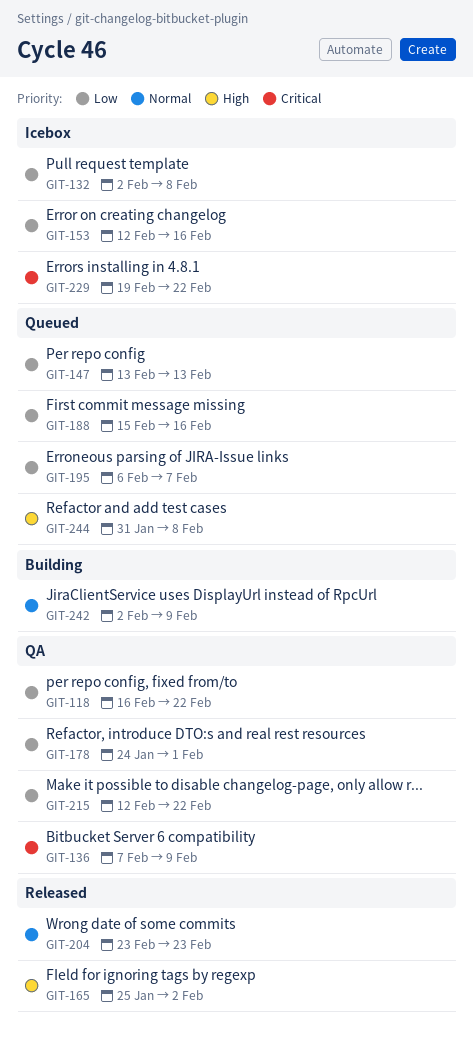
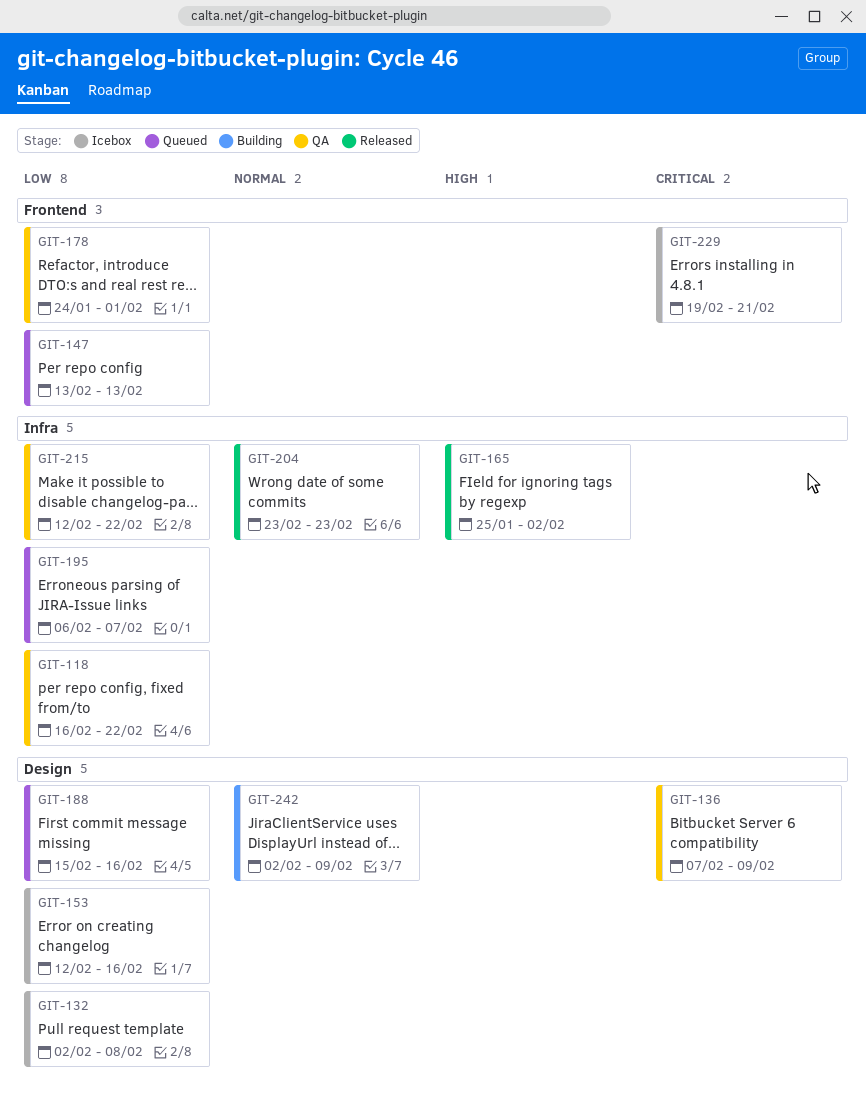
GIT-229, due: Feb 22 -> Feb 21
GIT-244: present -> none

